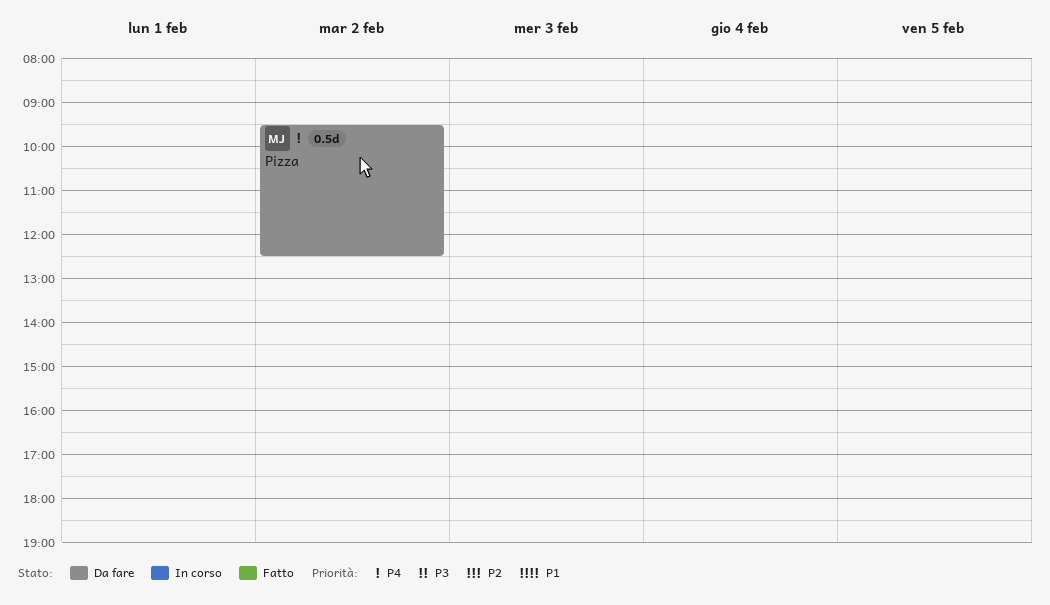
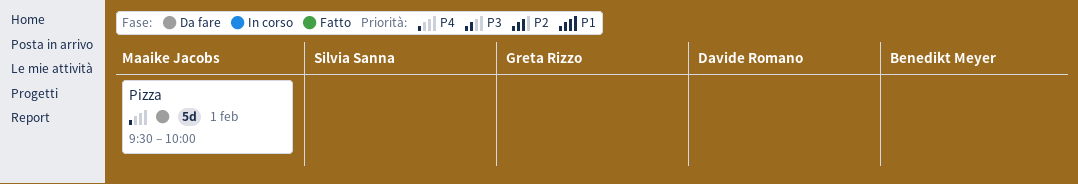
Pizza, estimate: 0.5d -> 5d
Pizza, day: Feb 2 -> Feb 1
Pizza, ends: 12:30 -> 10:00

